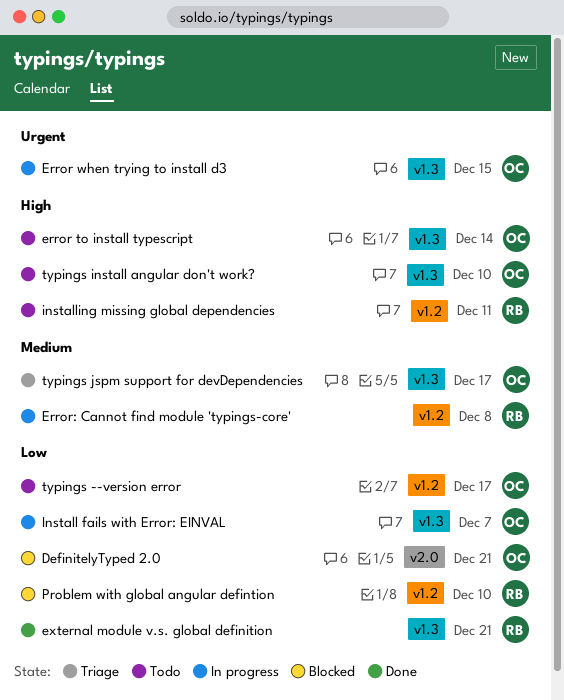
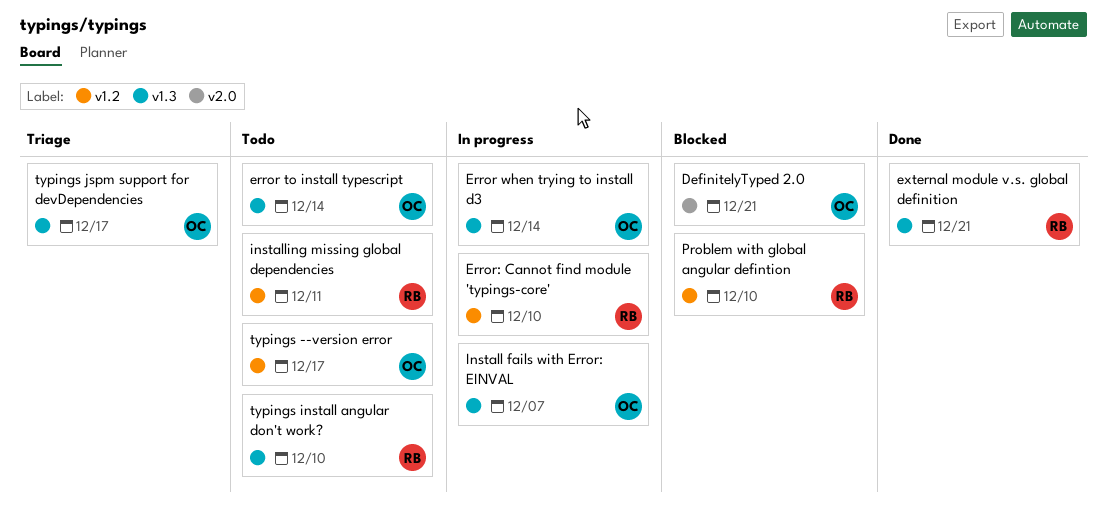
Error when trying to install d3, due: Dec 15 -> Dec 14
Error: Cannot find module 'typings-core', due: Dec 8 -> Dec 10
typings install angular don't work?, owner: OC -> RB

